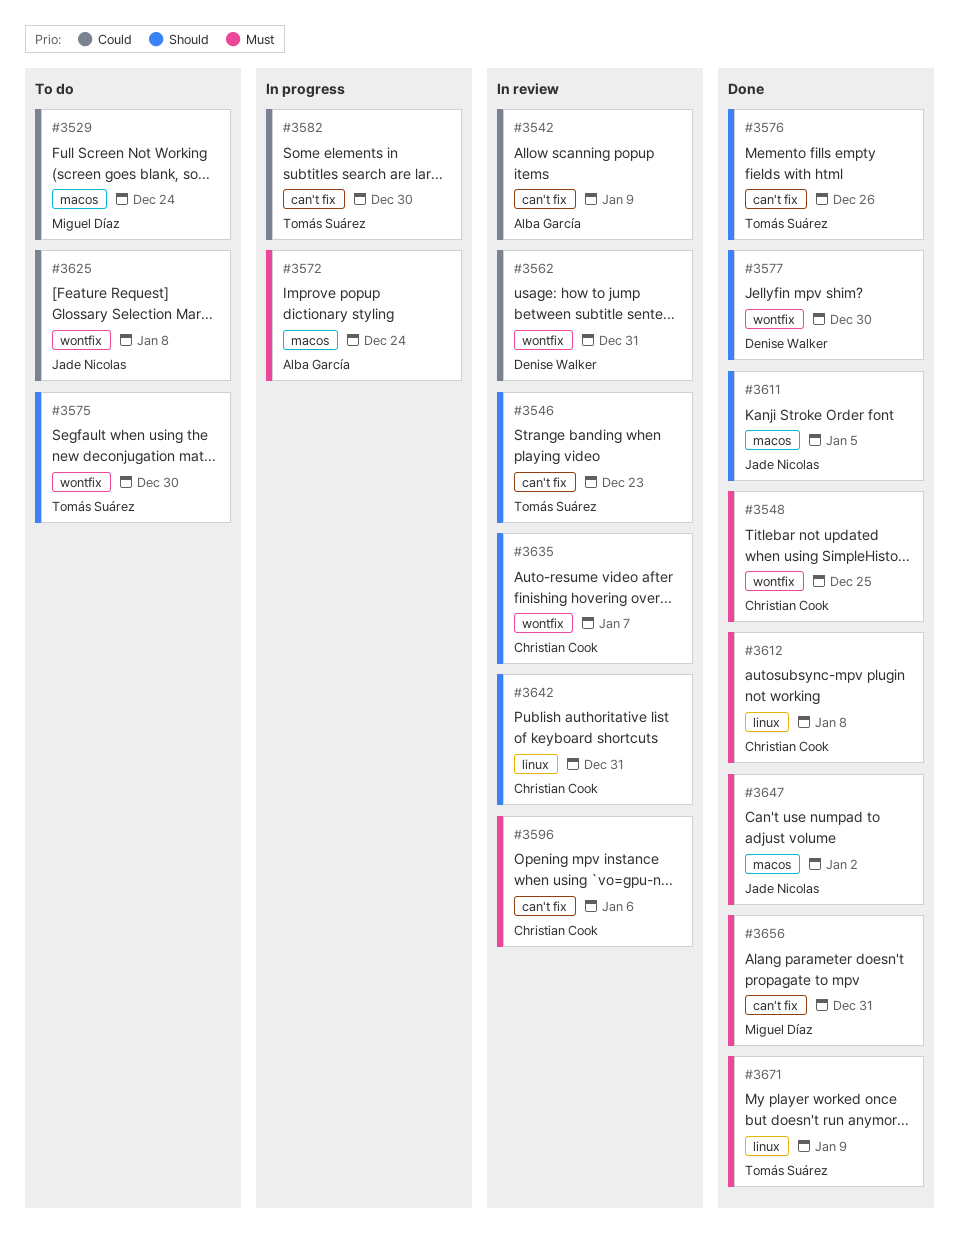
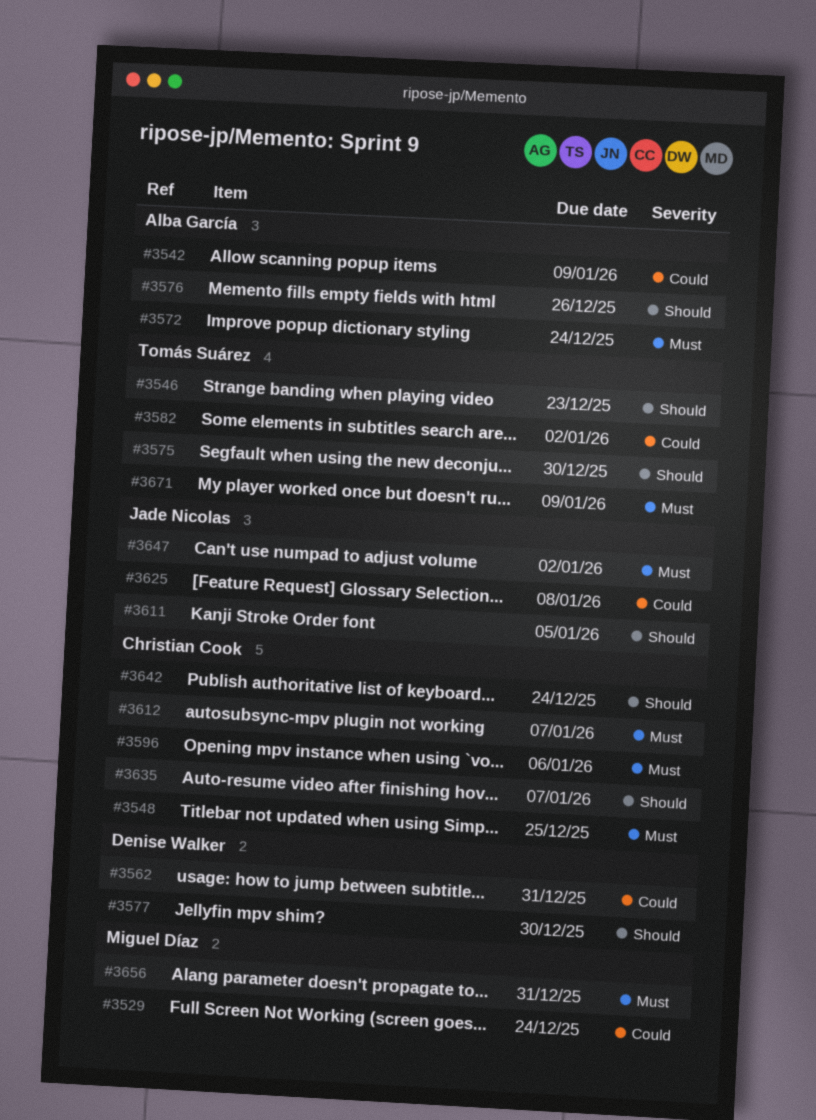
#3576, owner: Tomás Suárez -> Alba García
#3582, due: Dec 30 -> Jan 2
#3612, due: Jan 8 -> Jan 7
#3642, due: Dec 31 -> Dec 24

